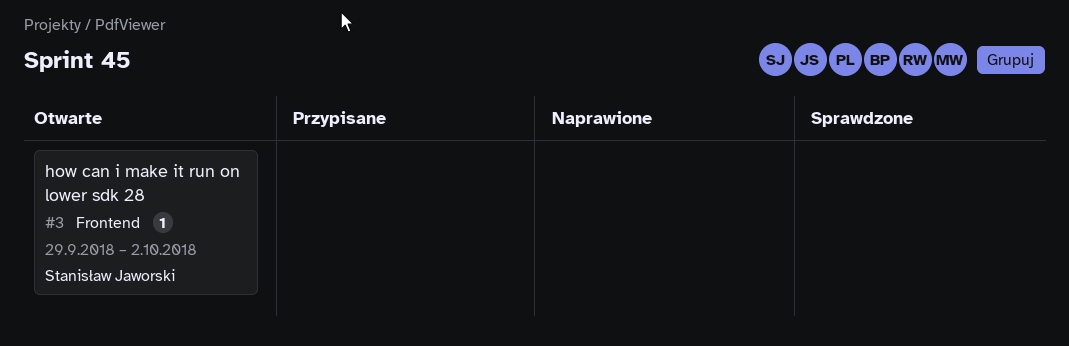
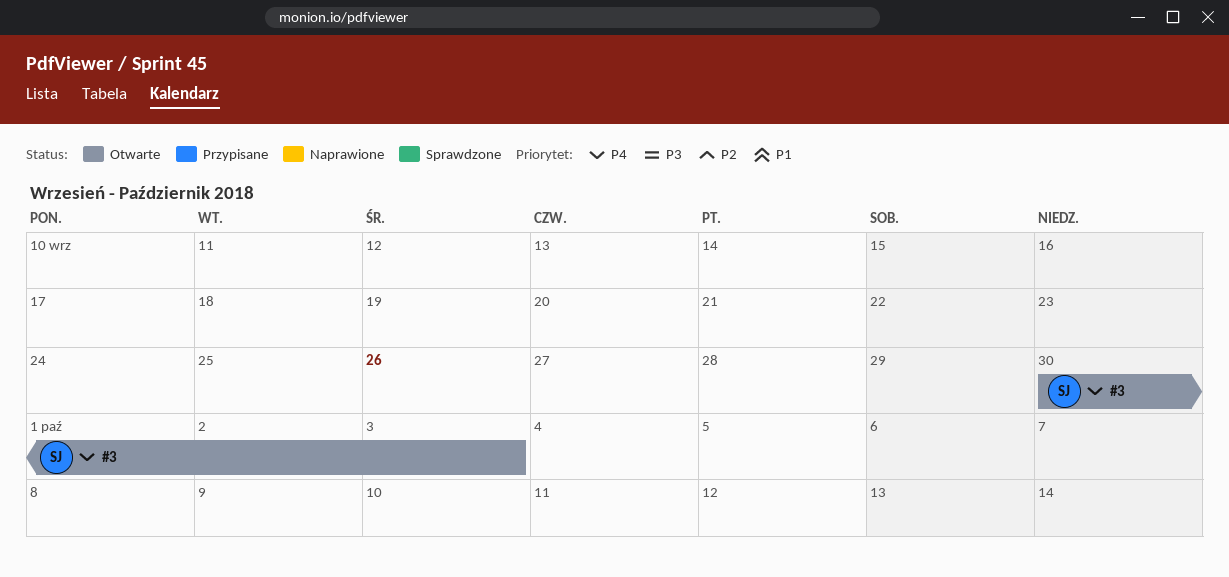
#3, start: Sep 29 -> Sep 30
#3, due: Oct 2 -> Oct 3

